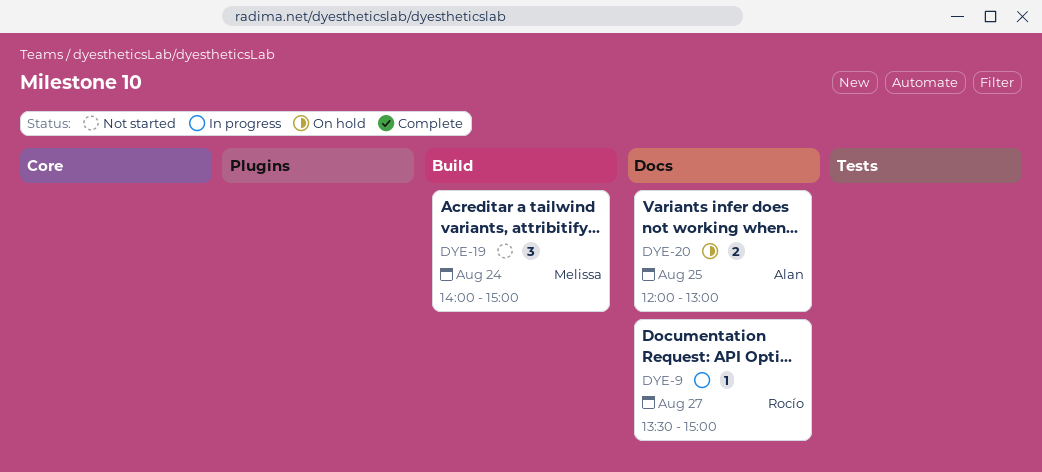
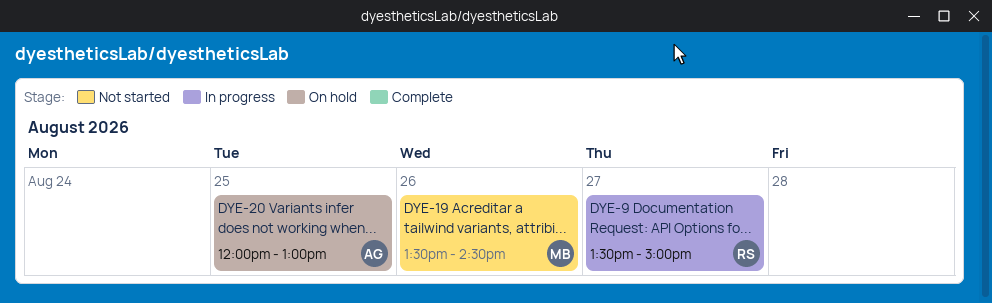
DYE-19, day: Aug 24 -> Aug 26
DYE-19, begins: 14:00 -> 13:30
DYE-19, ends: 15:00 -> 14:30

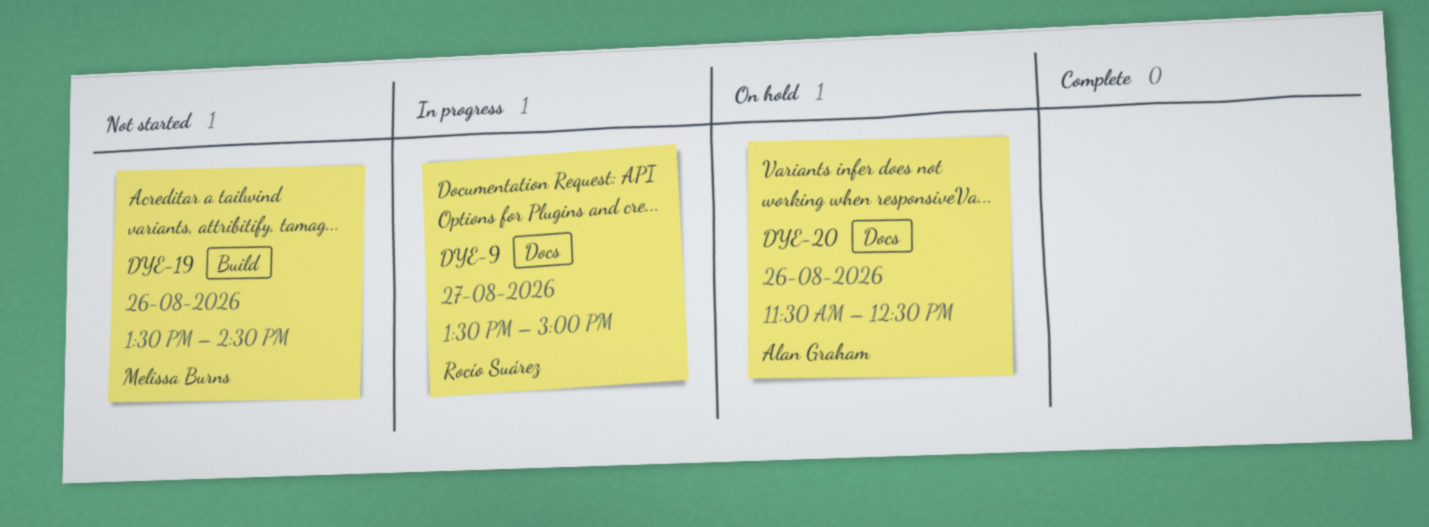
DYE-20, day: Aug 25 -> Aug 26
DYE-20, begins: 12:00 -> 11:30
DYE-20, ends: 13:00 -> 12:30

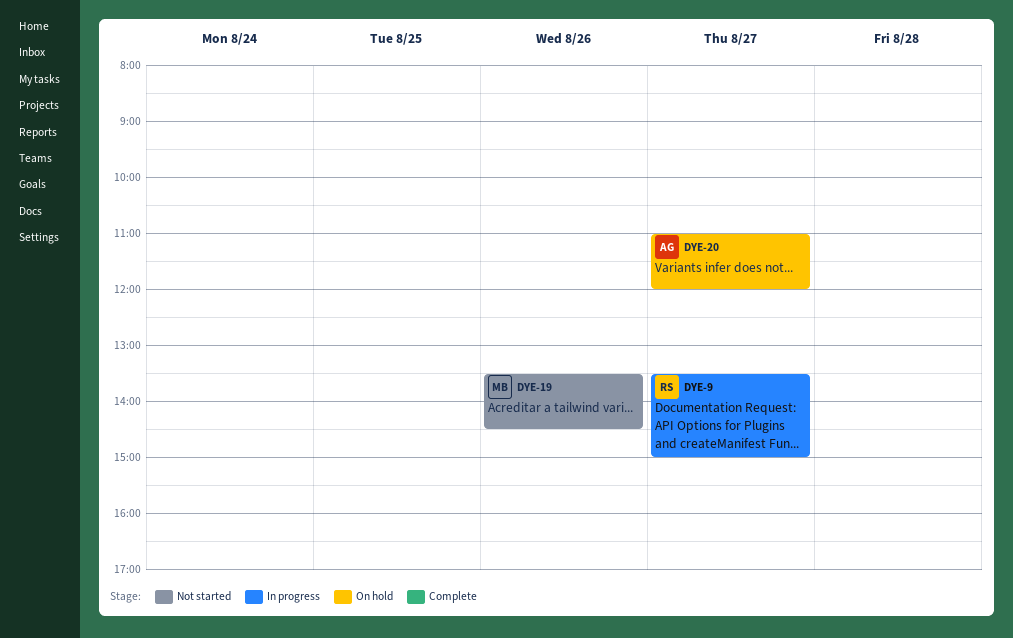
DYE-20, day: Aug 26 -> Aug 27
DYE-20, begins: 11:30 -> 11:00
DYE-20, ends: 12:30 -> 12:00

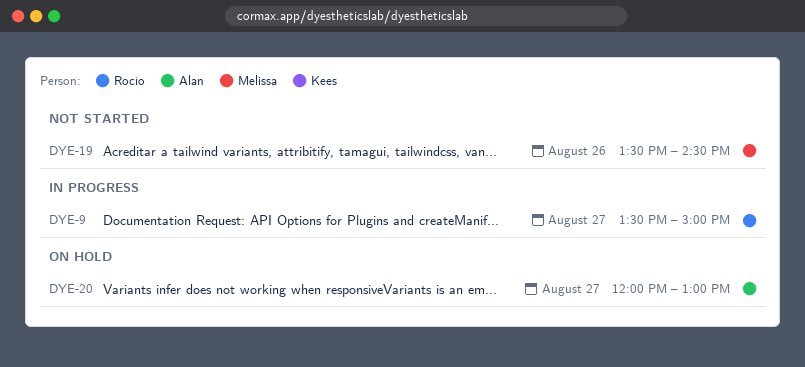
DYE-20, begins: 11:00 -> 12:00
DYE-20, ends: 12:00 -> 13:00

